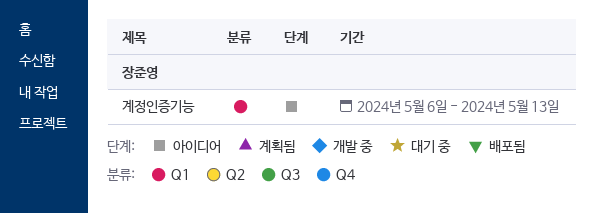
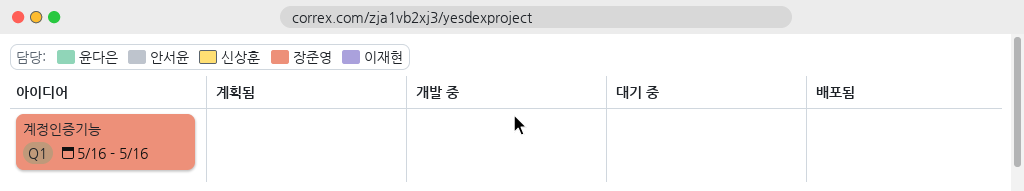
계정인증기능, start: May 6 -> May 16
계정인증기능, due: May 13 -> May 16

